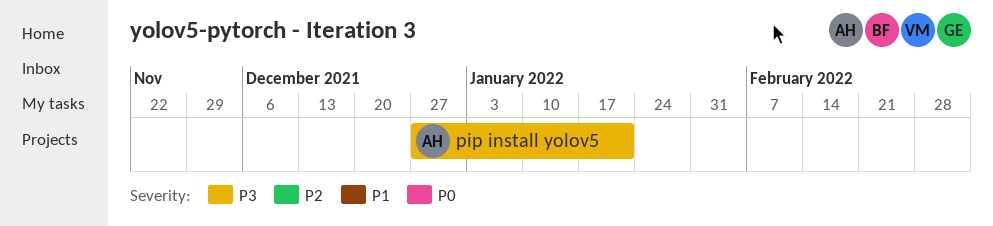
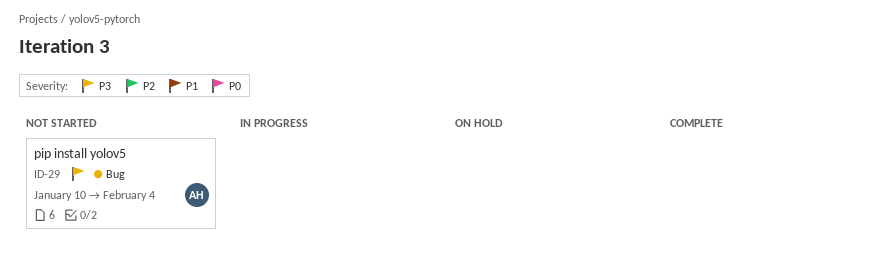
pip install yolov5, start: Dec 27 -> Jan 10
pip install yolov5, due: Jan 21 -> Feb 4

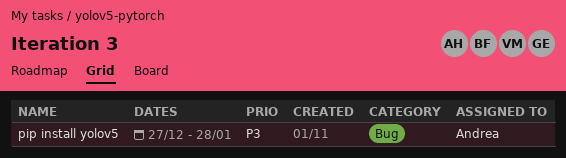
pip install yolov5, start: Jan 10 -> Dec 27
pip install yolov5, due: Feb 4 -> Jan 28

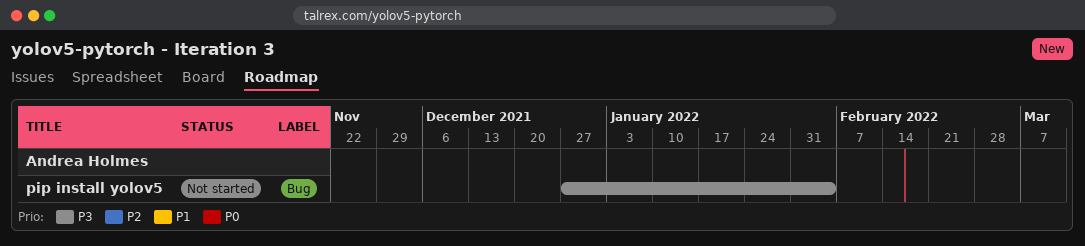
pip install yolov5, due: Jan 28 -> Feb 4

